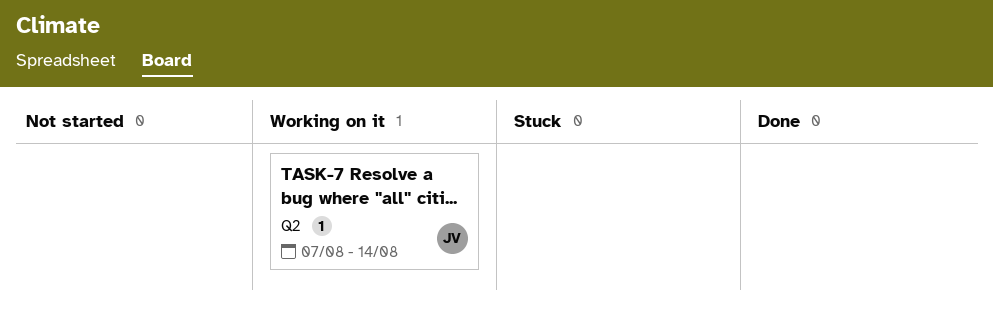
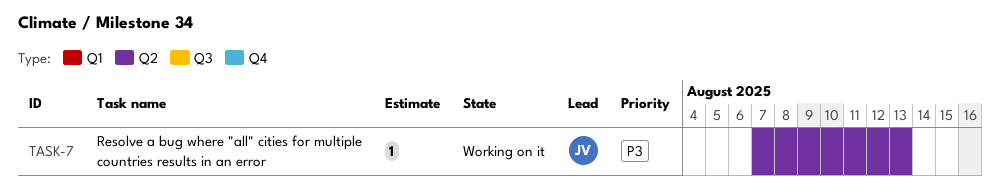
TASK-7, due: Aug 14 -> Aug 13

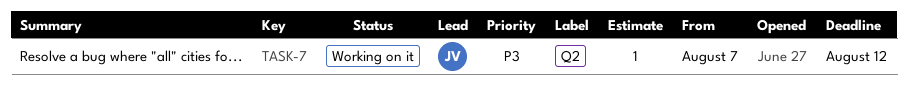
TASK-7, due: Aug 13 -> Aug 12

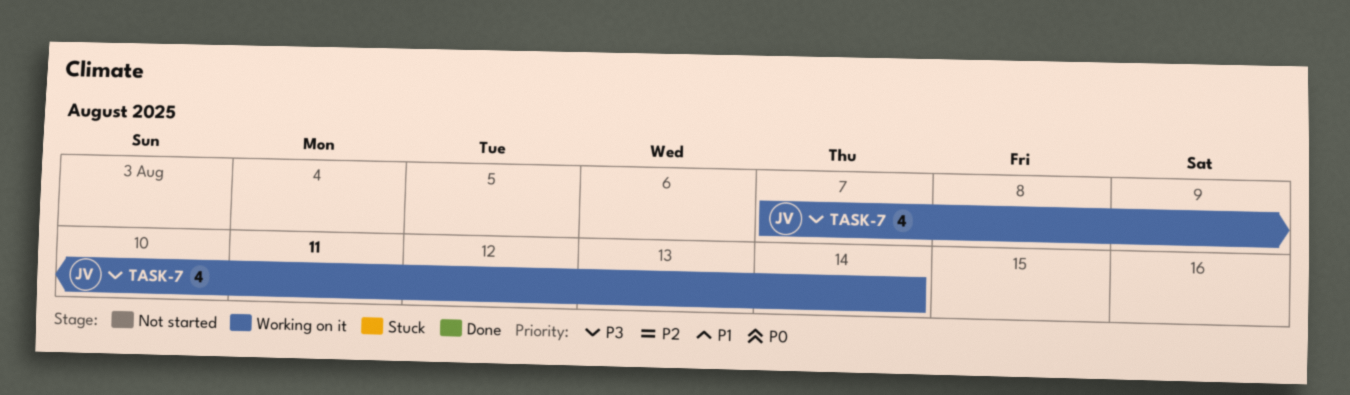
TASK-7, estimate: 1 -> 4
TASK-7, due: Aug 12 -> Aug 14

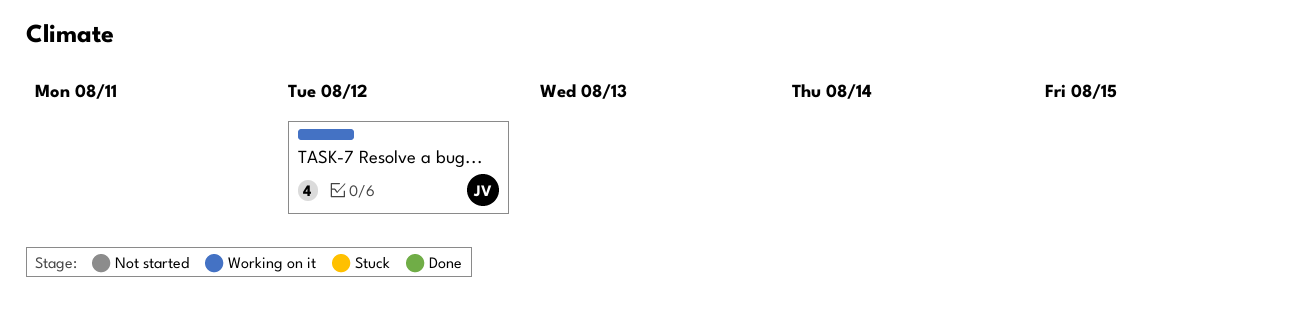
TASK-7, due: Aug 14 -> Aug 12

